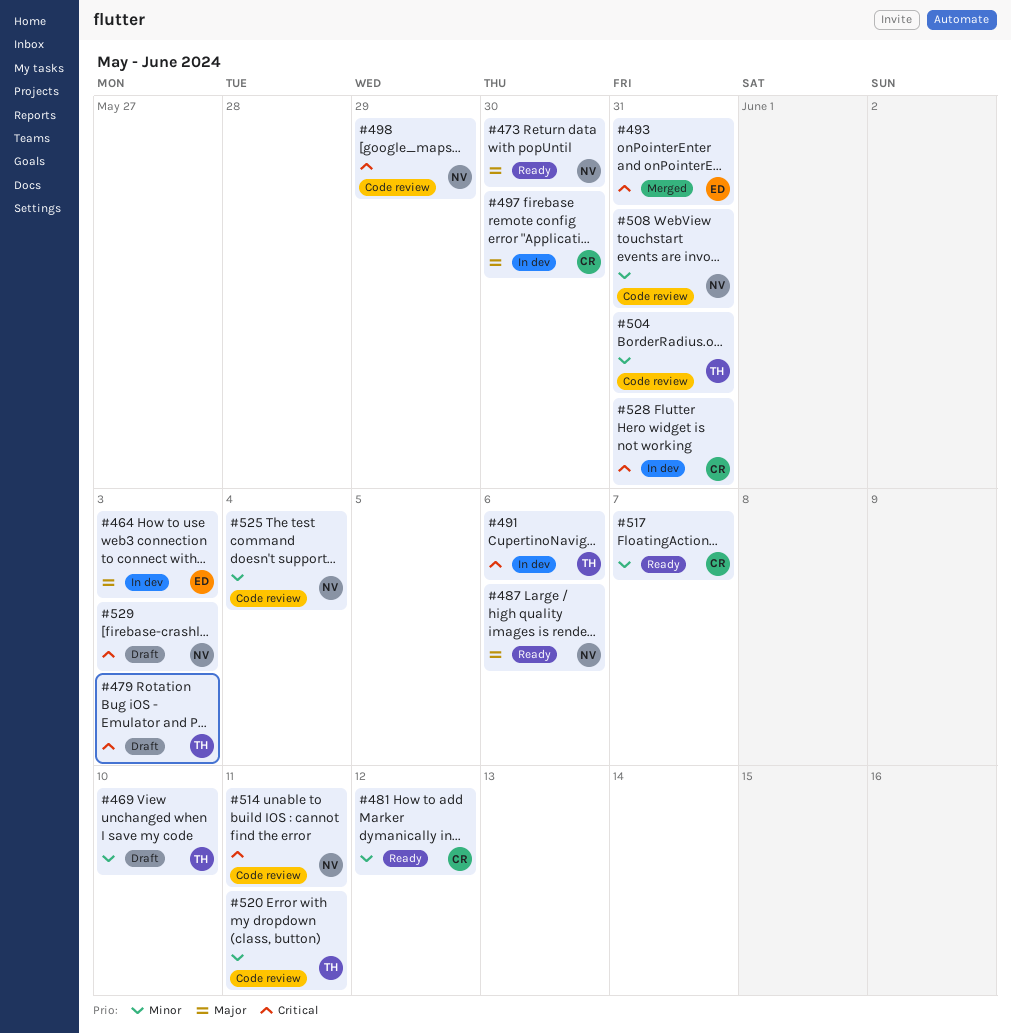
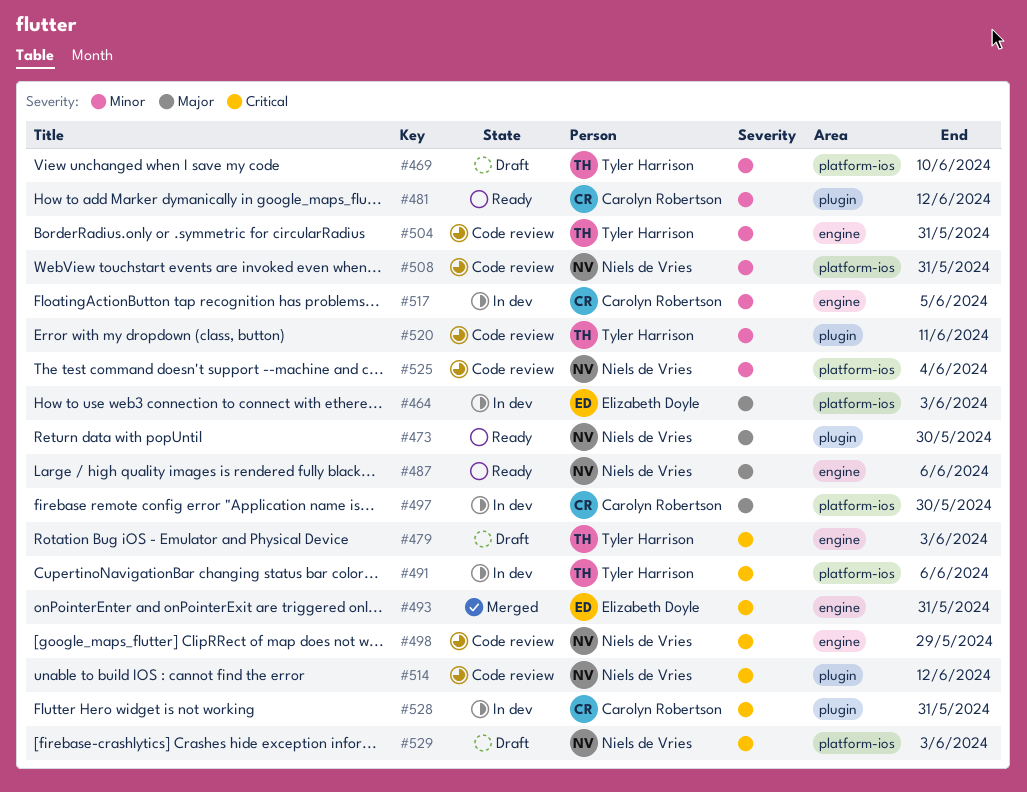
#514, due: Jun 11 -> Jun 12
#517, status: Ready -> In dev
#517, due: Jun 7 -> Jun 5

